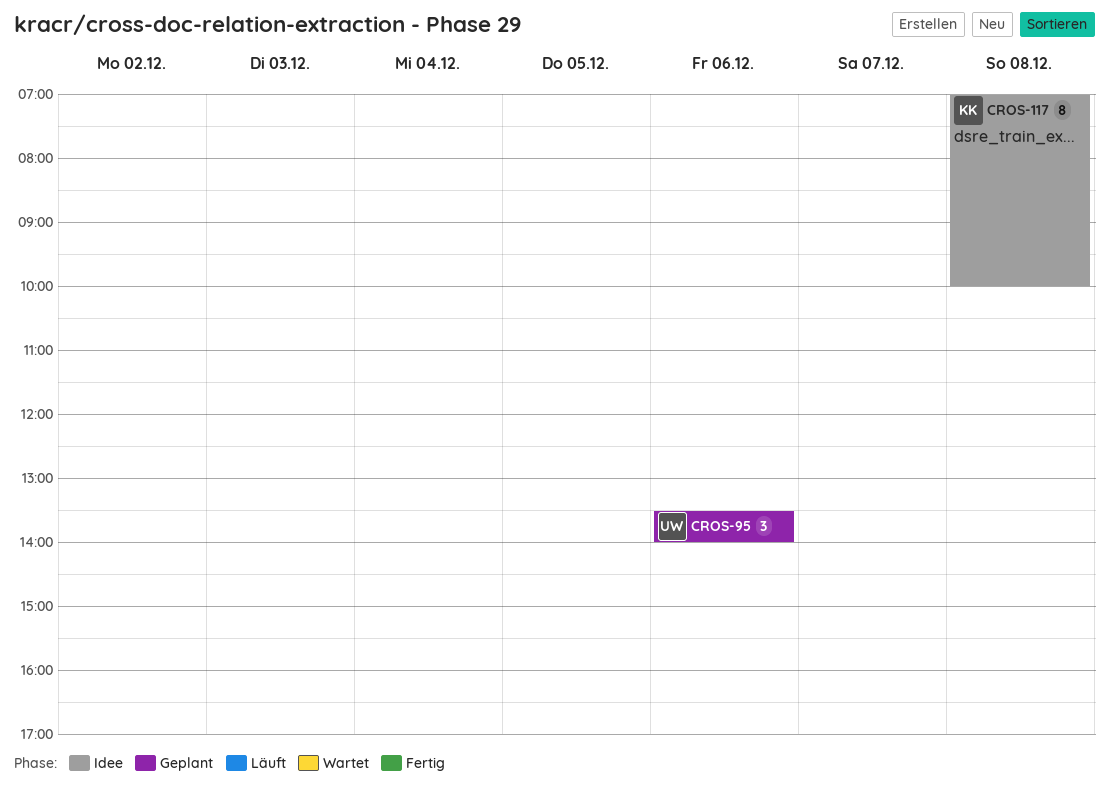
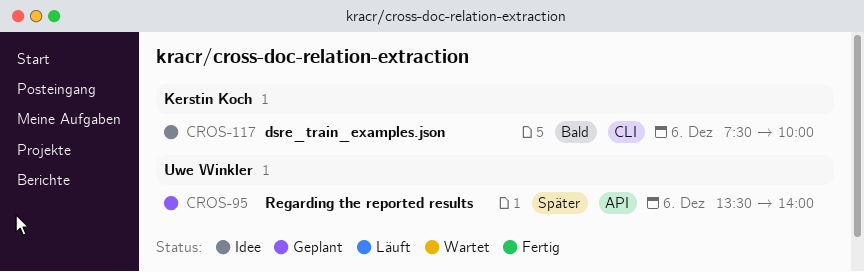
CROS-117, day: Dec 8 -> Dec 6
CROS-117, begins: 07:00 -> 07:30

